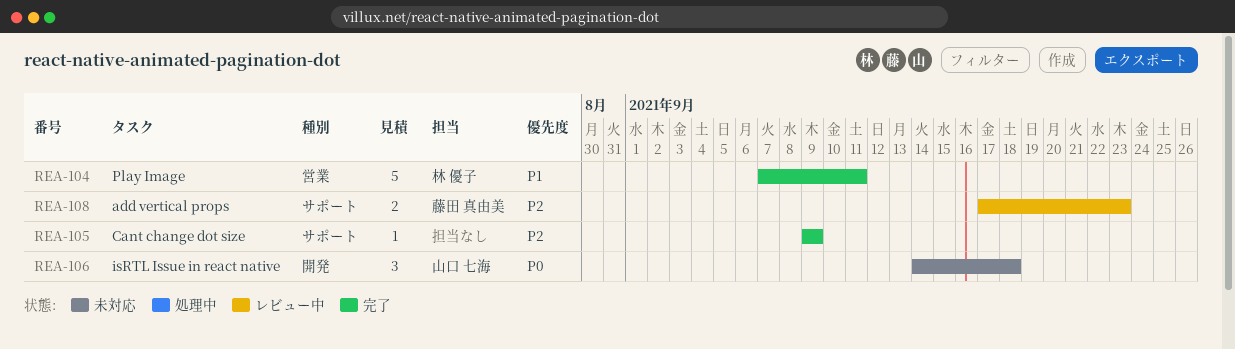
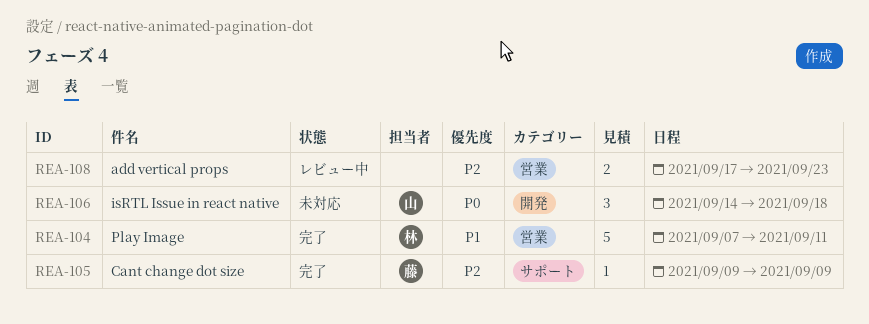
REA-105, owner: none -> 藤田 真由美
REA-108, owner: 藤田 真由美 -> none
REA-108, label: サポート -> 営業

